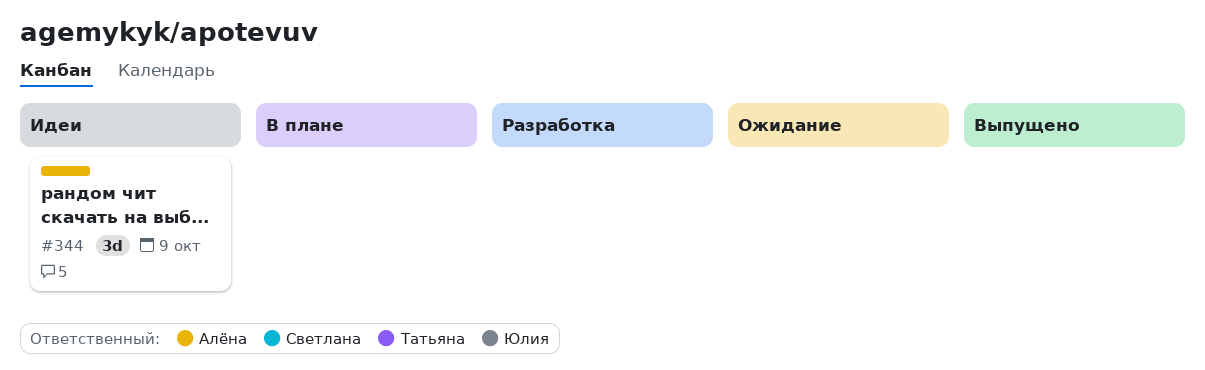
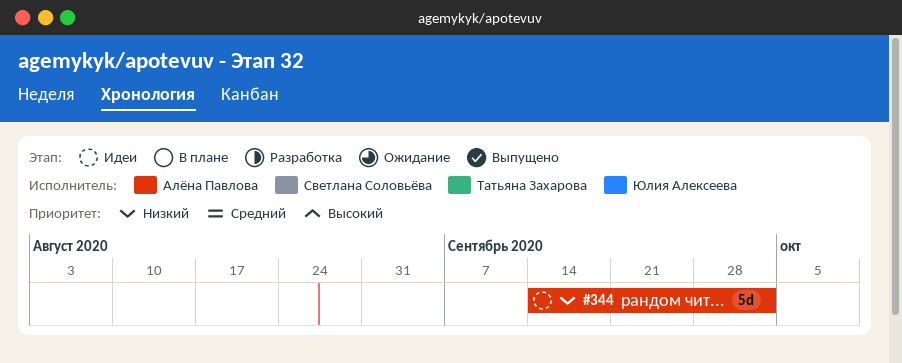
#344, estimate: 3d -> 5d
#344, due: Oct 9 -> Oct 2

